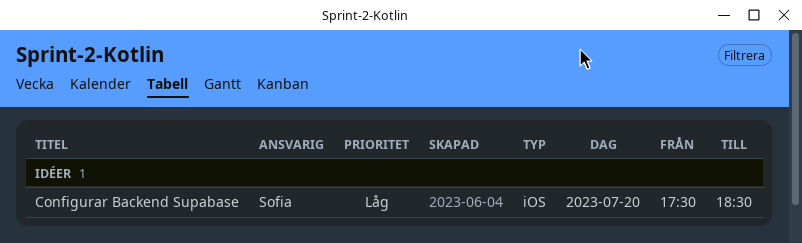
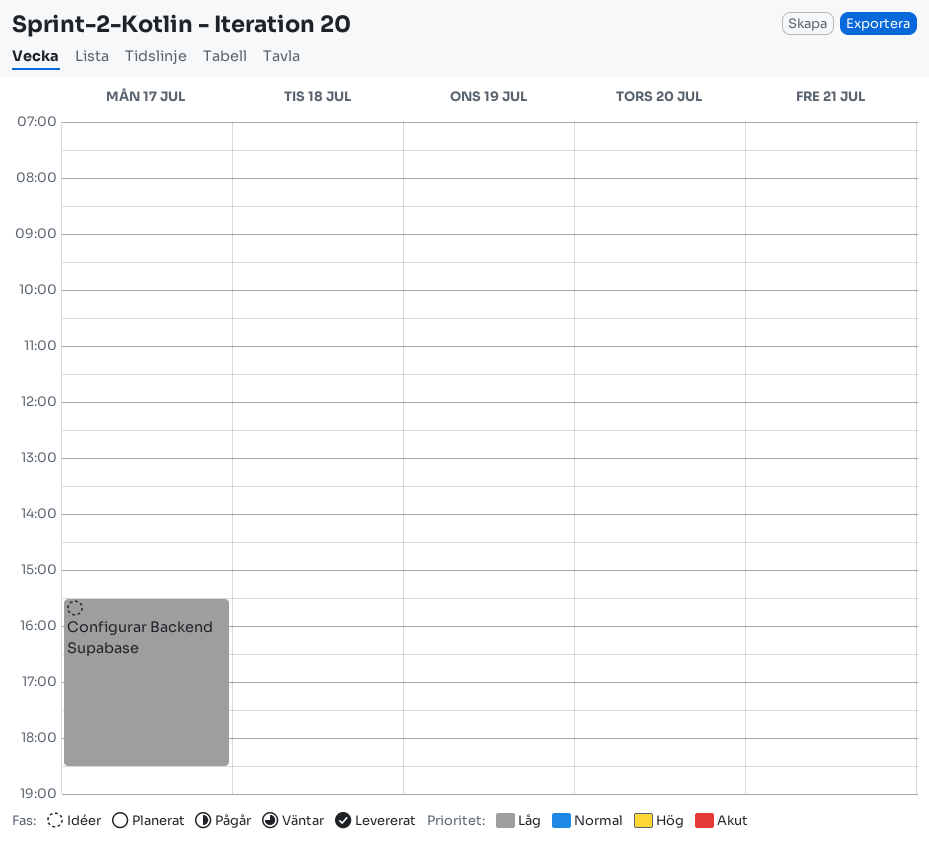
Configurar Backend Supabase, day: Jul 20 -> Jul 17
Configurar Backend Supabase, begins: 17:30 -> 15:30

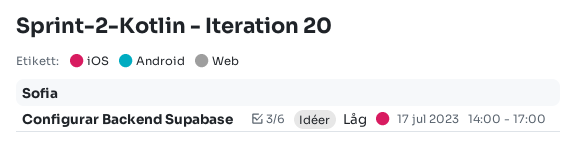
Configurar Backend Supabase, begins: 15:30 -> 14:00
Configurar Backend Supabase, ends: 18:30 -> 17:00

